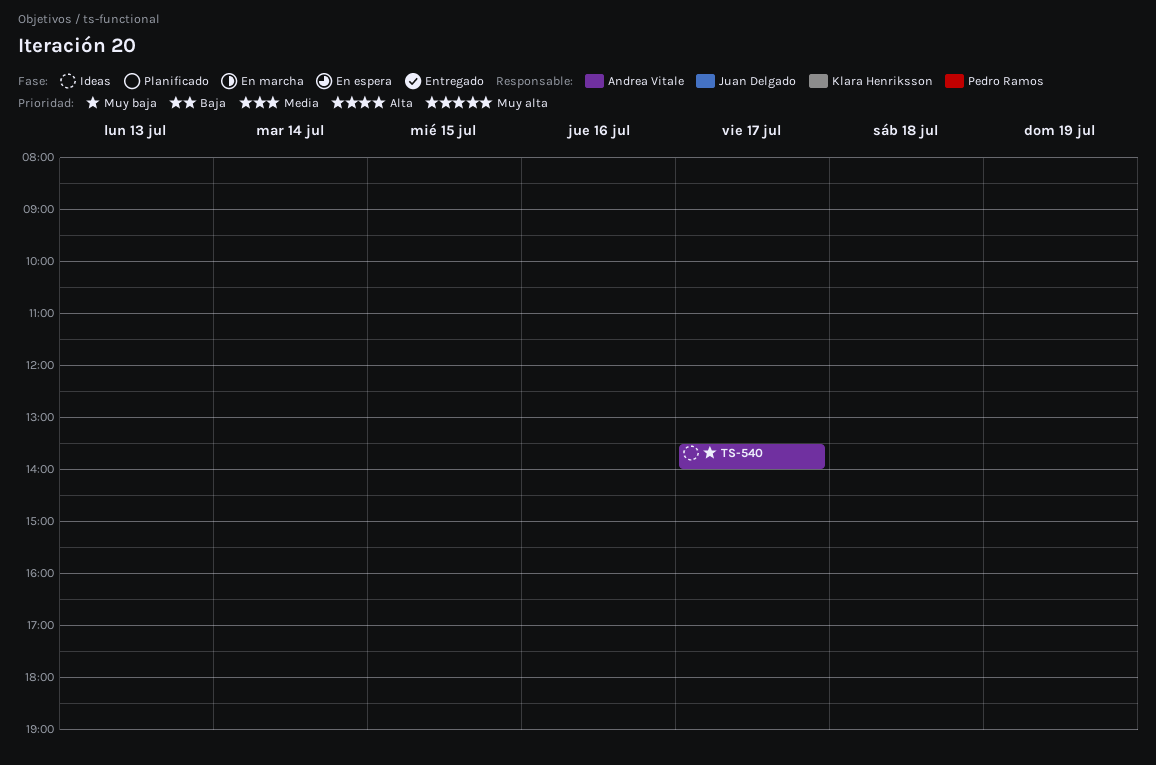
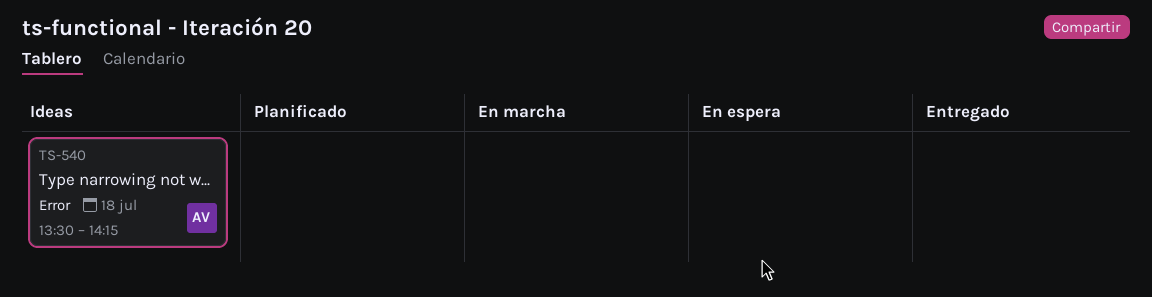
TS-540, day: Jul 17 -> Jul 18
TS-540, ends: 14:00 -> 14:15

